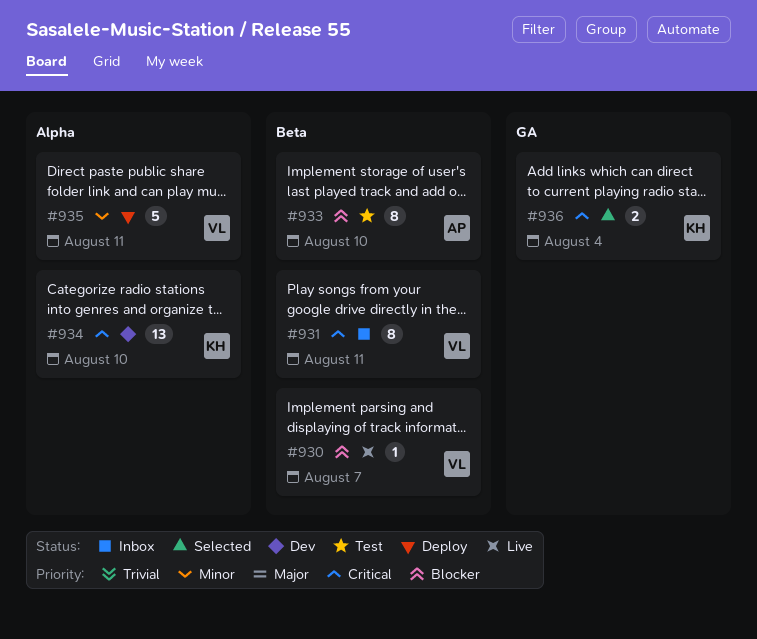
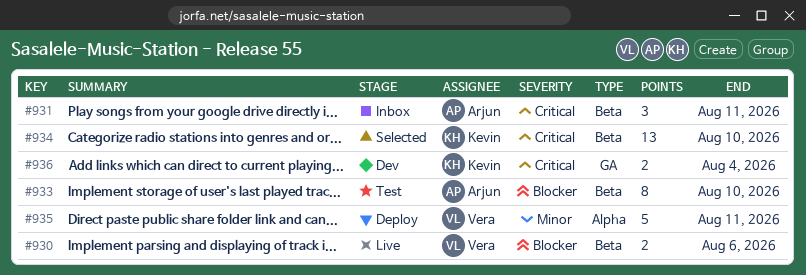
#930, estimate: 1 -> 2
#930, due: Aug 7 -> Aug 6
#931, owner: Vera -> Arjun
#931, estimate: 8 -> 3
#934, status: Dev -> Selected
#934, label: Alpha -> Beta
#936, status: Selected -> Dev

